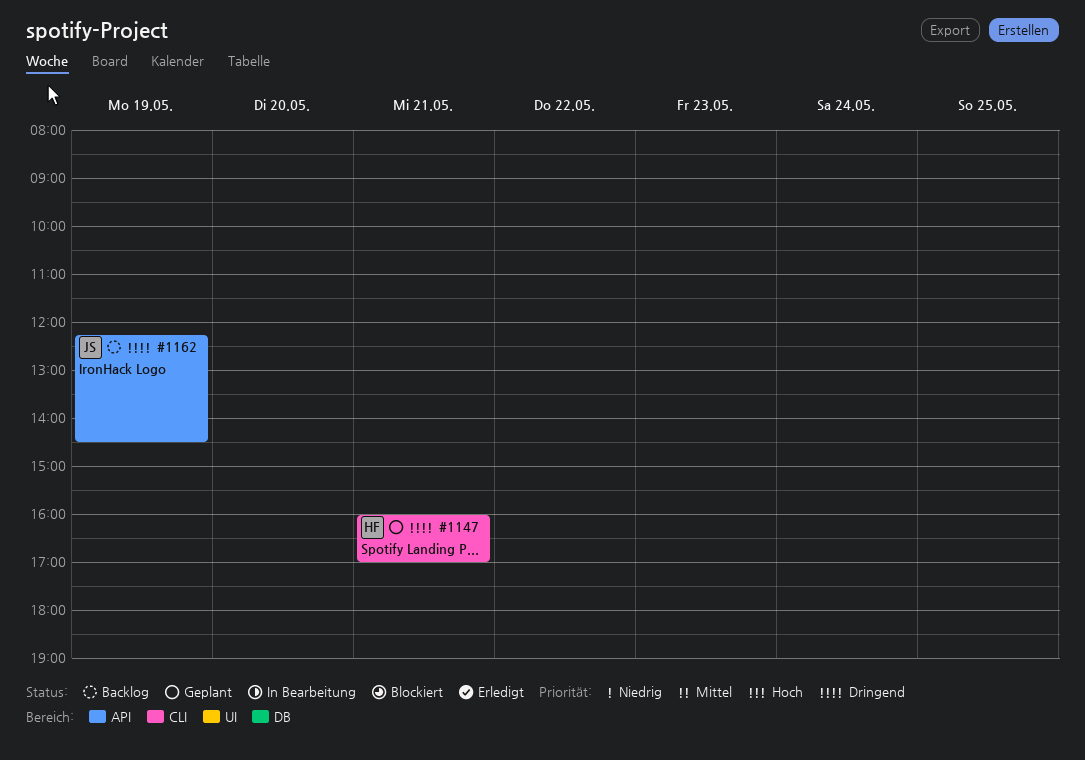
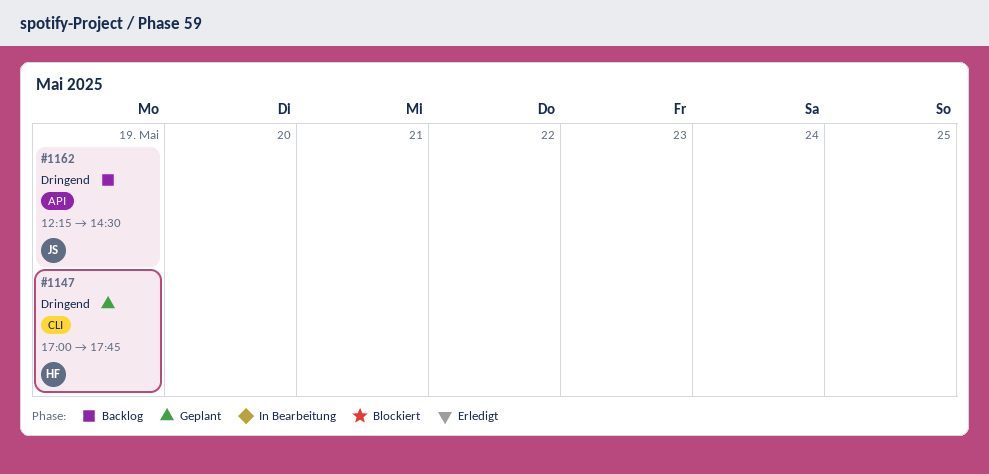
#1147, day: May 21 -> May 19
#1147, begins: 16:00 -> 17:00
#1147, ends: 17:00 -> 17:45

